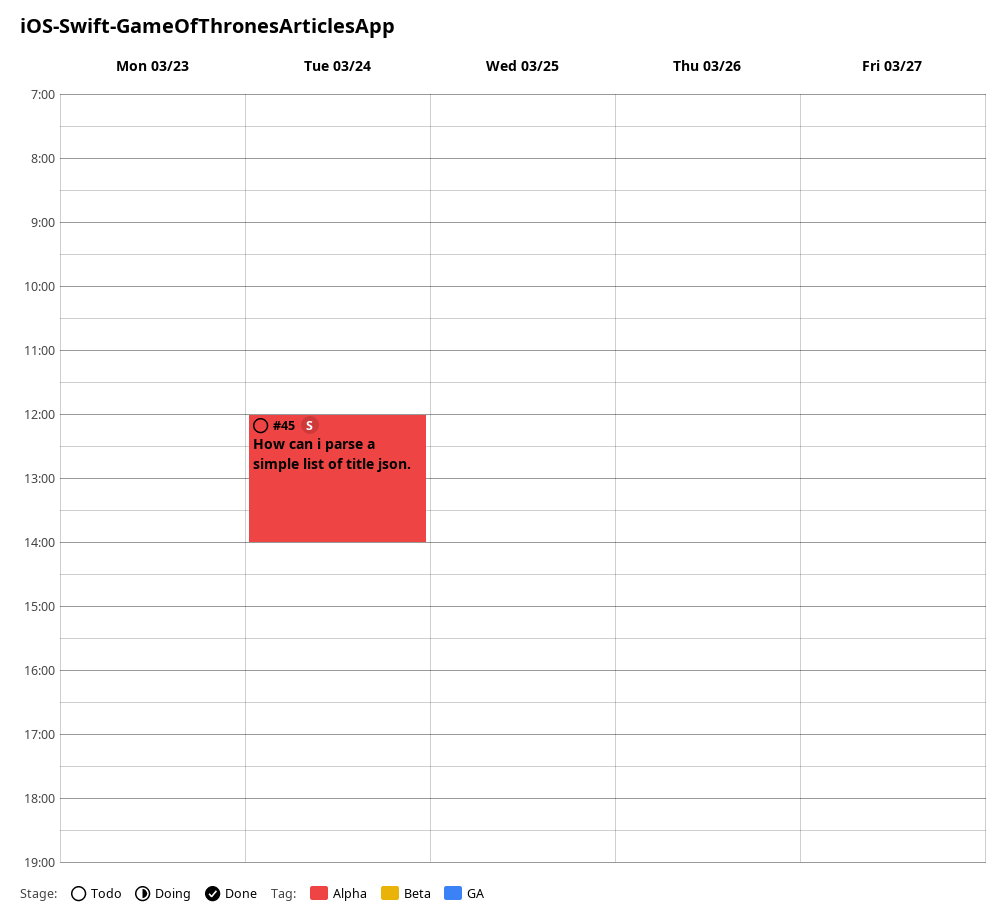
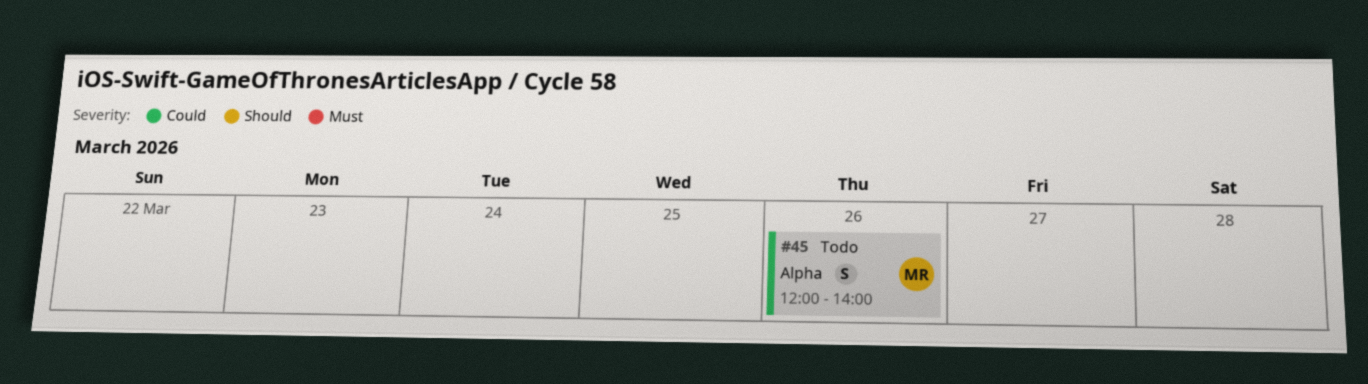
#45, day: Mar 24 -> Mar 26

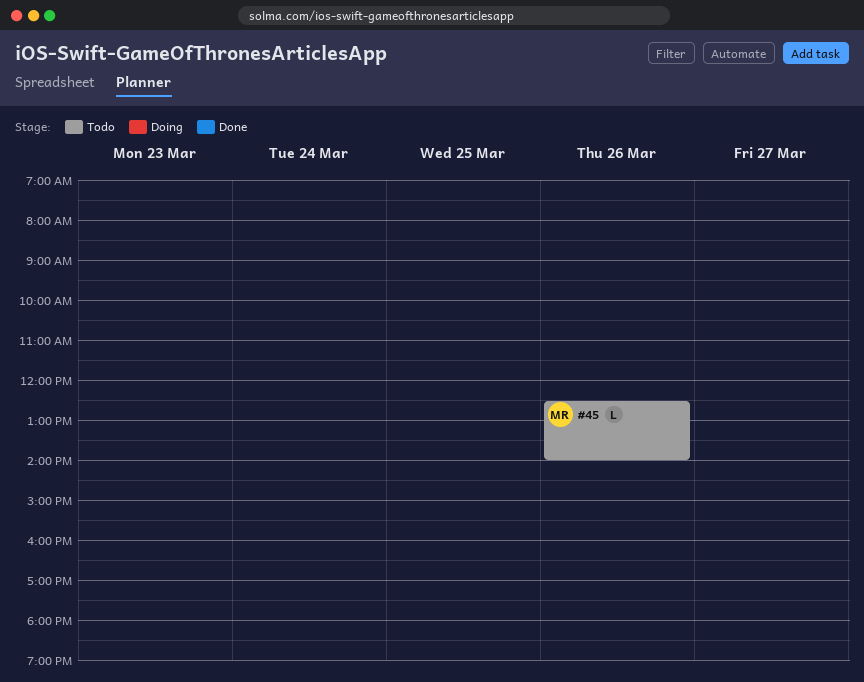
#45, estimate: S -> L
#45, begins: 12:00 -> 12:30

